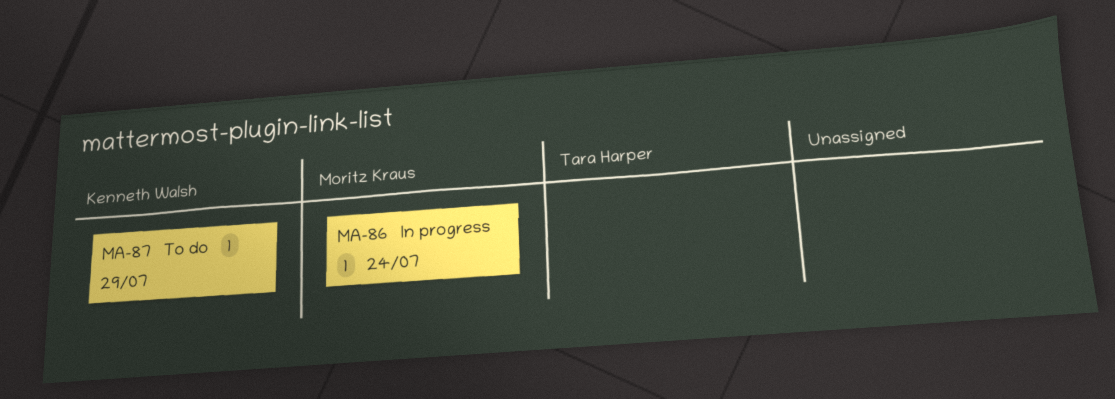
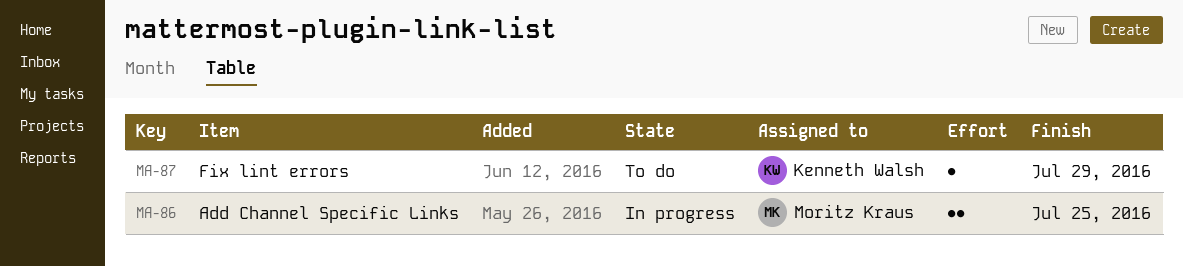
MA-86, estimate: 1 -> 2
MA-86, due: Jul 24 -> Jul 25

